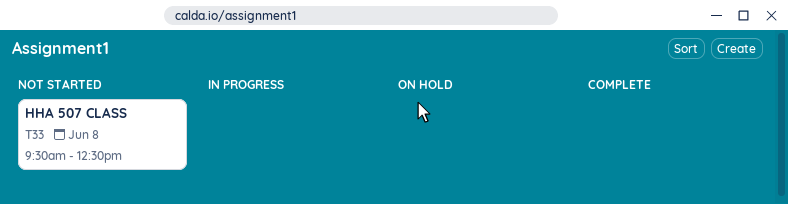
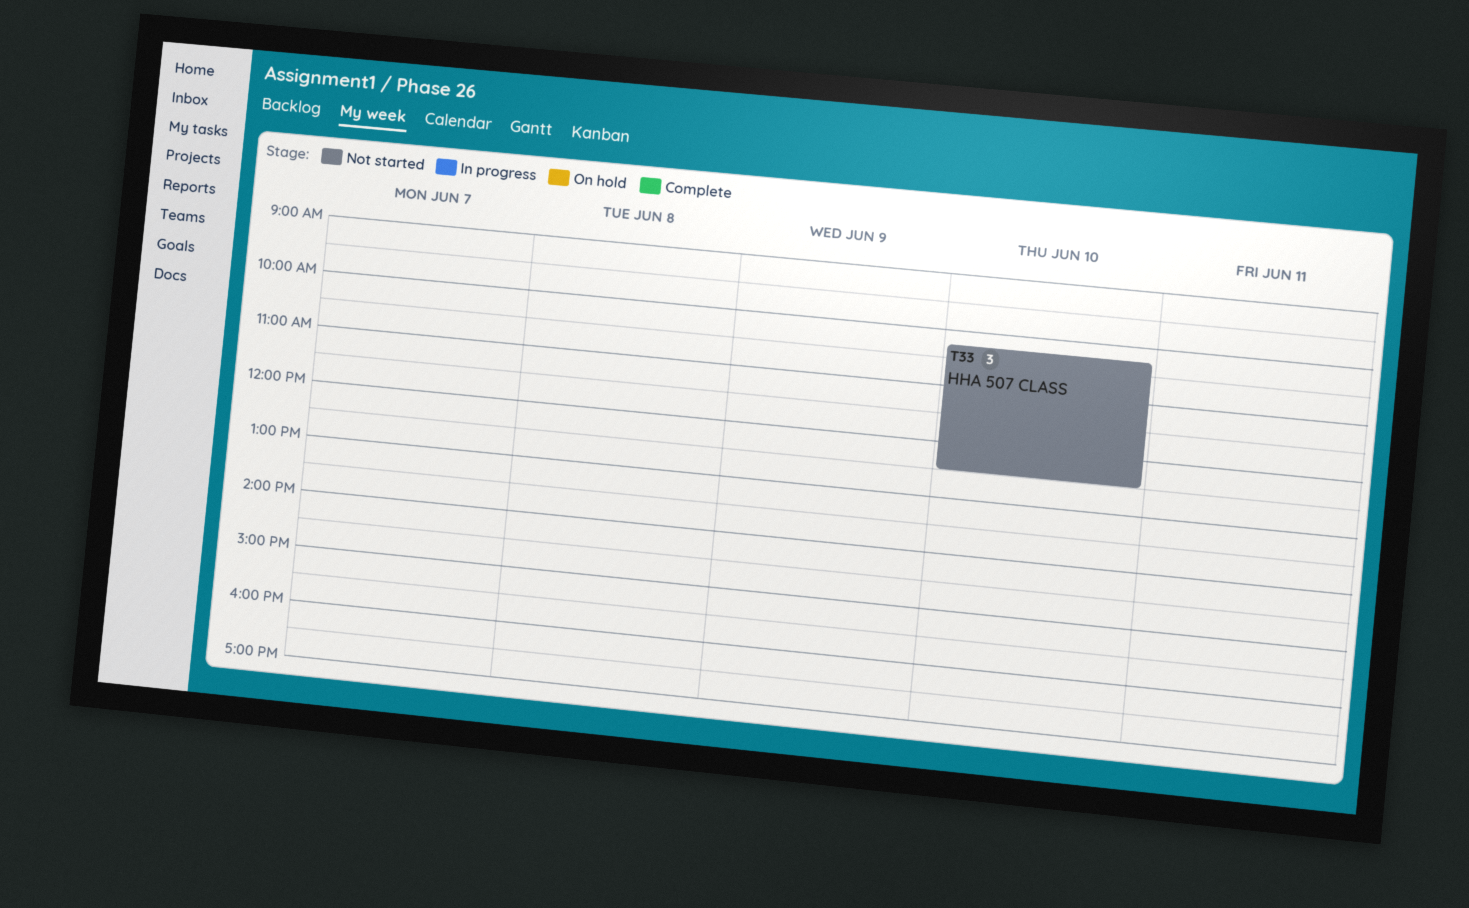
T33, day: Jun 8 -> Jun 10
T33, begins: 09:30 -> 10:15

